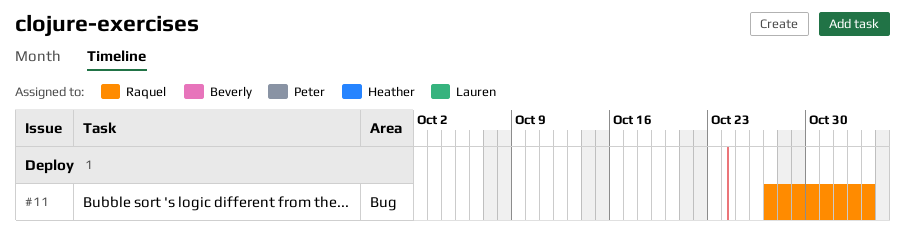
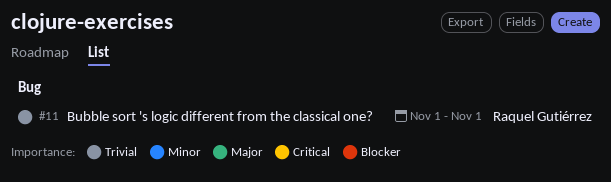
#11, start: Oct 27 -> Nov 1
#11, due: Nov 3 -> Nov 1

